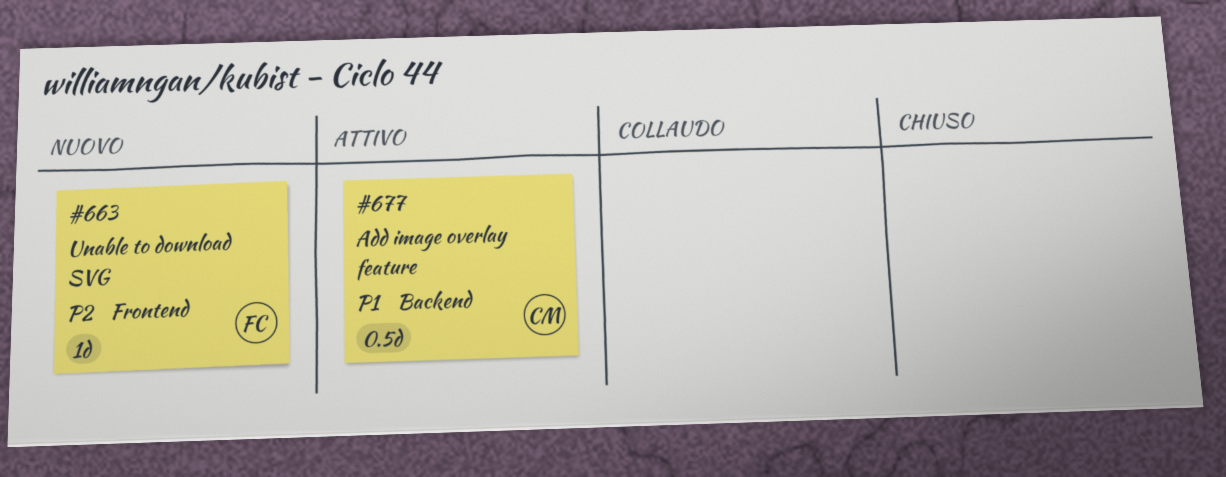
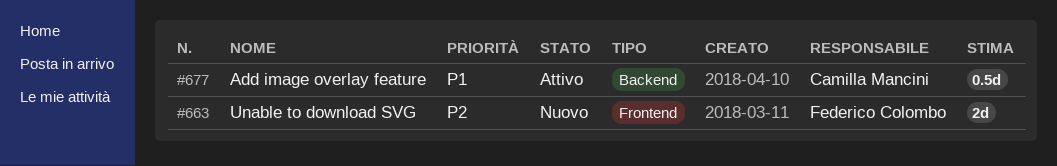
#663, estimate: 1d -> 2d

